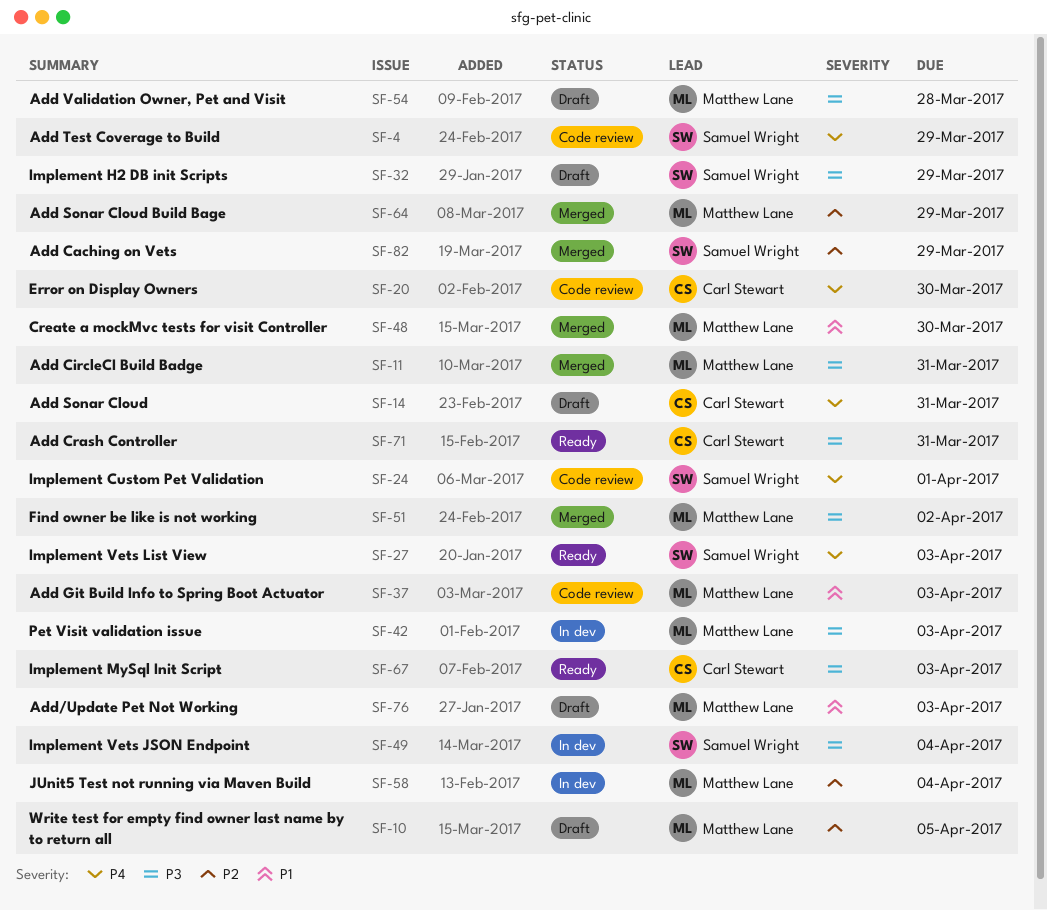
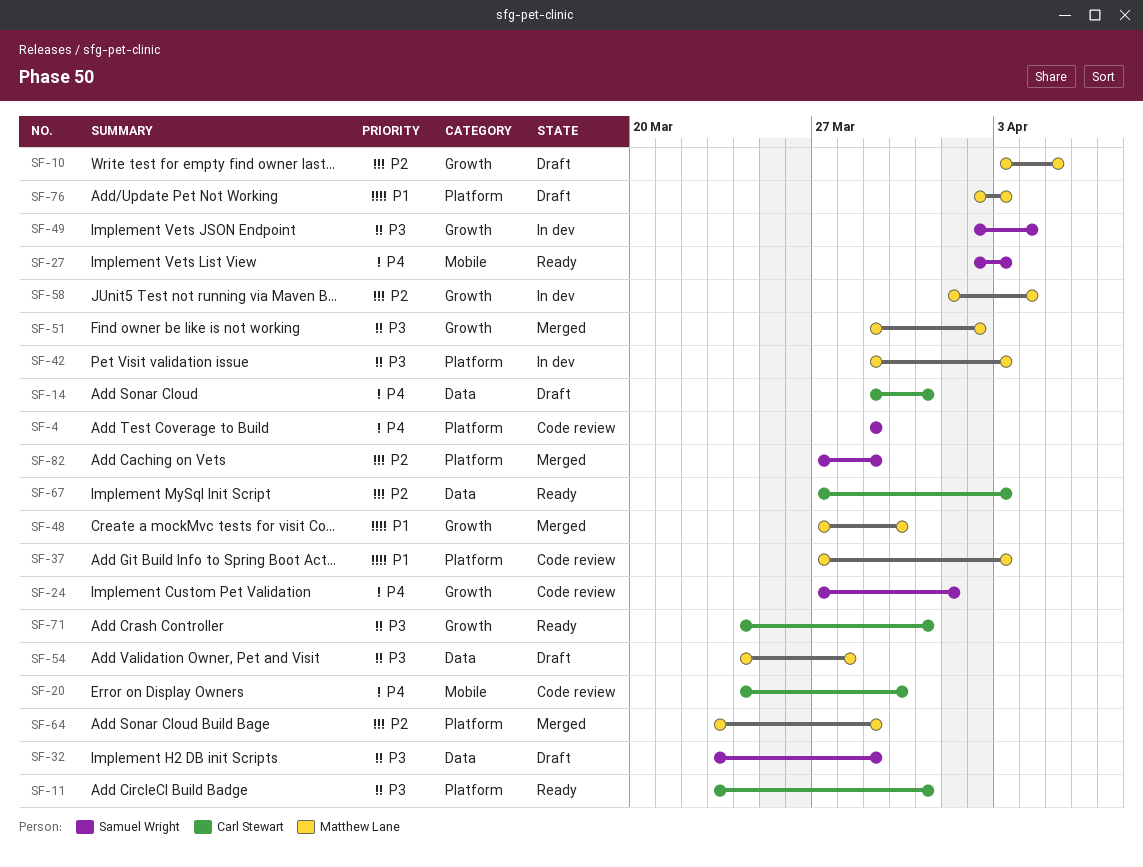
SF-11, status: Merged -> Ready
SF-11, owner: Matthew Lane -> Carl Stewart
SF-67, priority: P3 -> P2

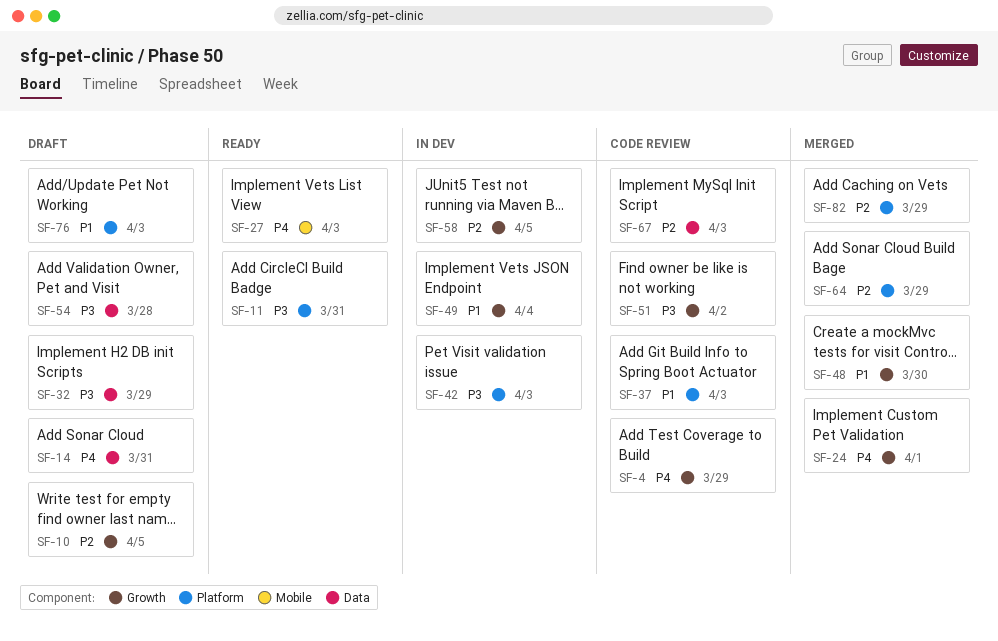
SF-4, label: Platform -> Growth
SF-20: present -> none
SF-24, status: Code review -> Merged
SF-49, priority: P3 -> P1
SF-51, status: Merged -> Code review
SF-58, due: Apr 4 -> Apr 5
SF-67, status: Ready -> Code review
SF-71: present -> none

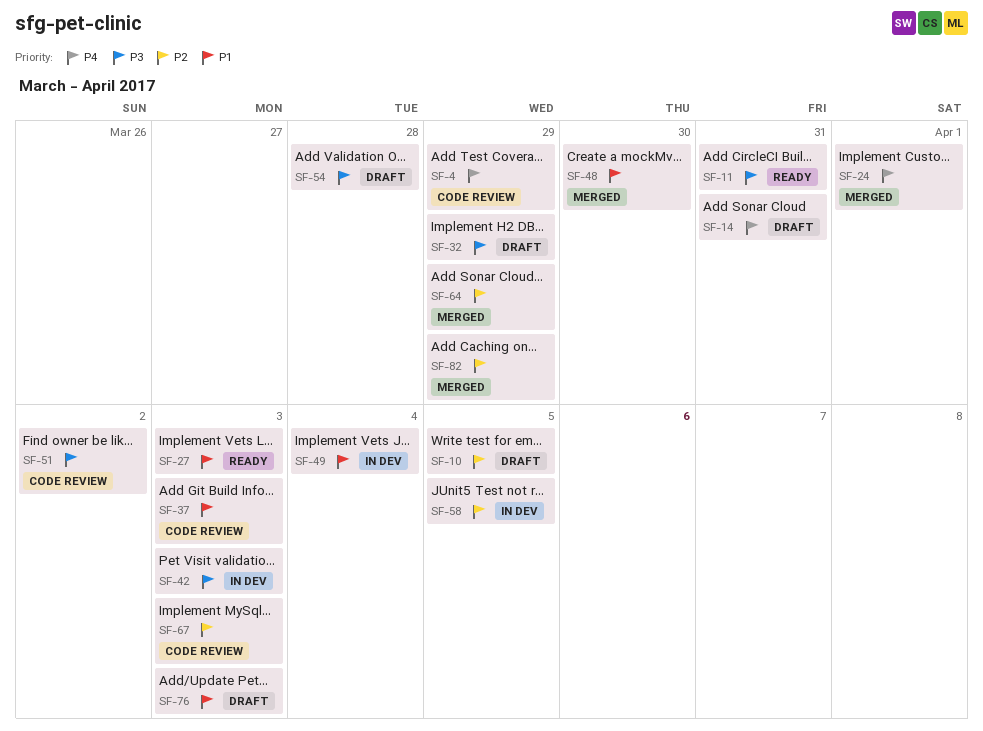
SF-27, priority: P4 -> P1

